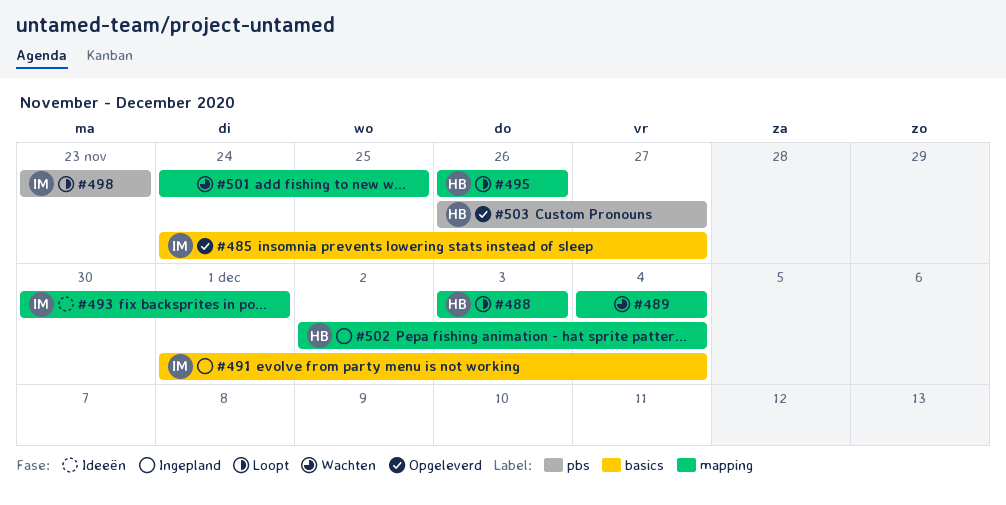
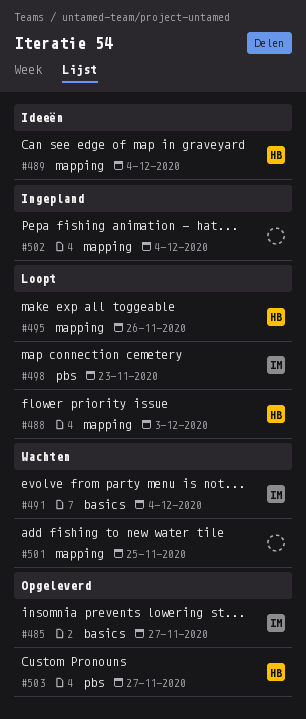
#489, status: Wachten -> Ideeën
#489, owner: none -> HB
#491, status: Ingepland -> Wachten
#493: present -> none
#502, owner: HB -> none

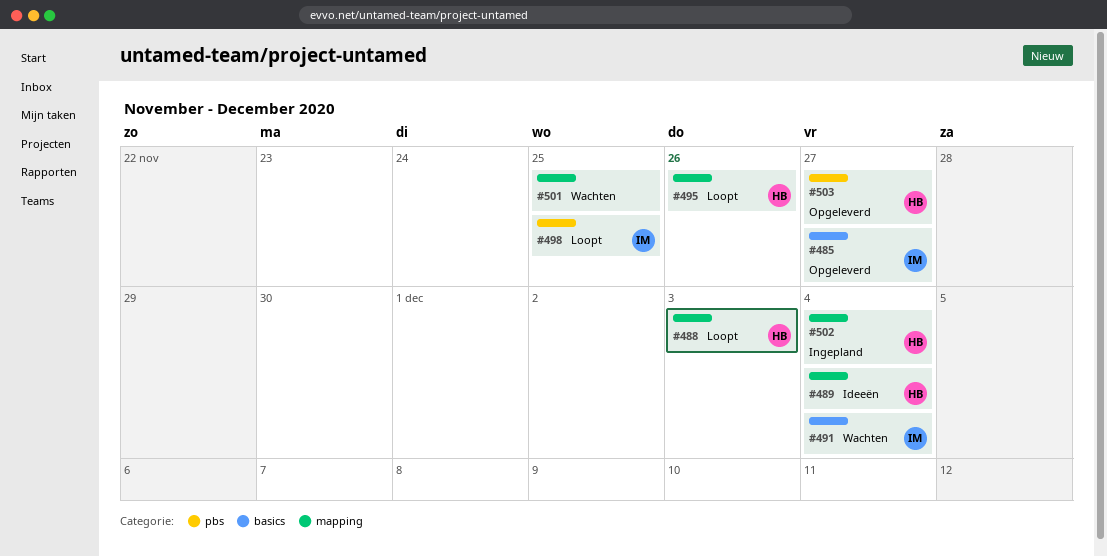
#498, due: Nov 23 -> Nov 25
#502, owner: none -> HB

